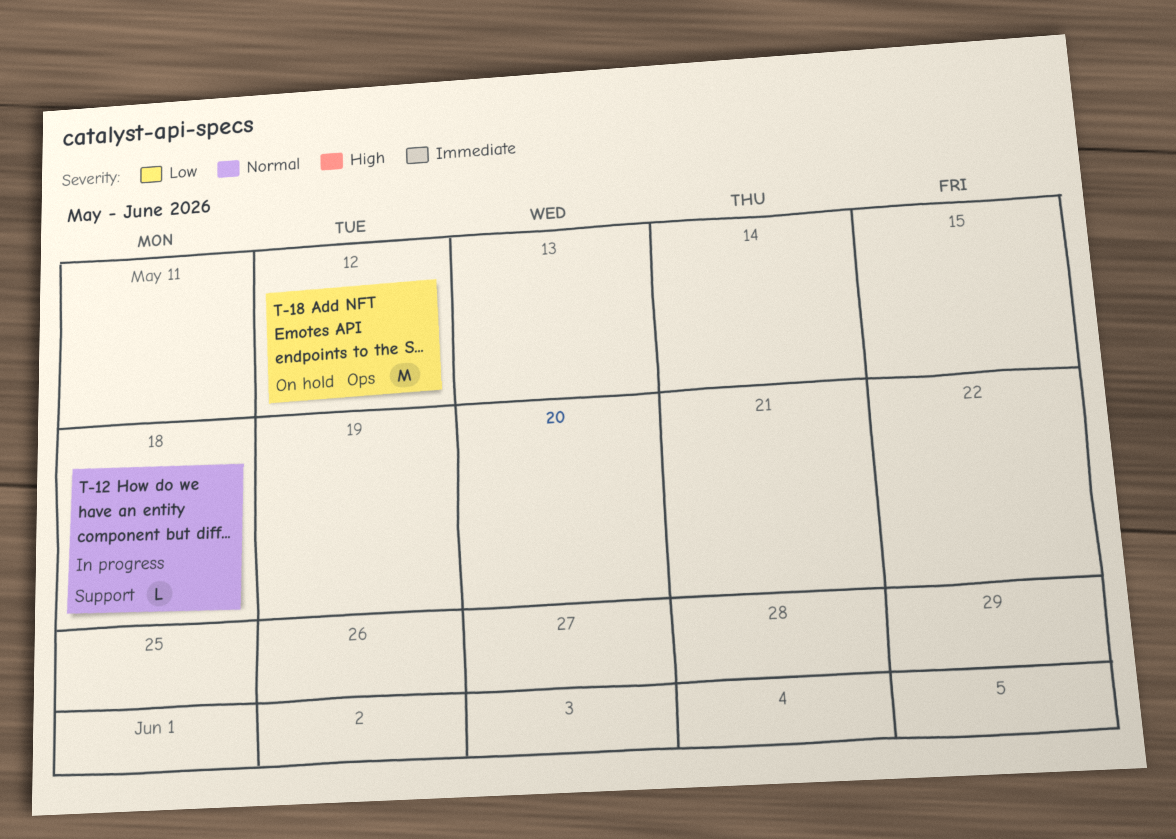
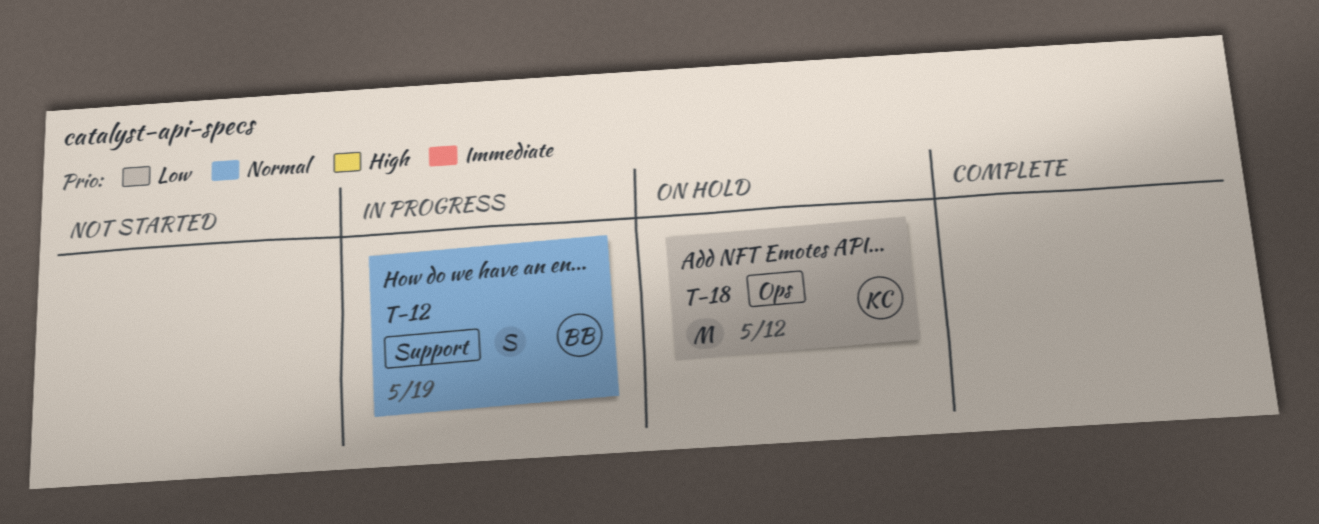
T-12, estimate: L -> S
T-12, due: May 18 -> May 19

